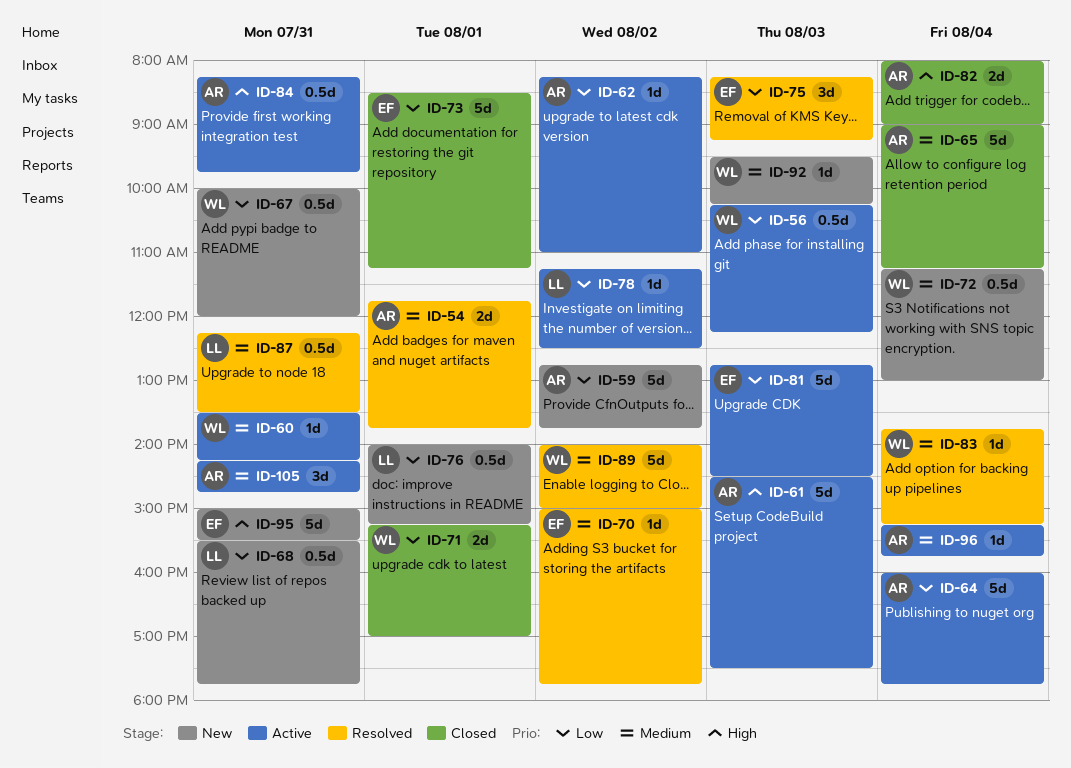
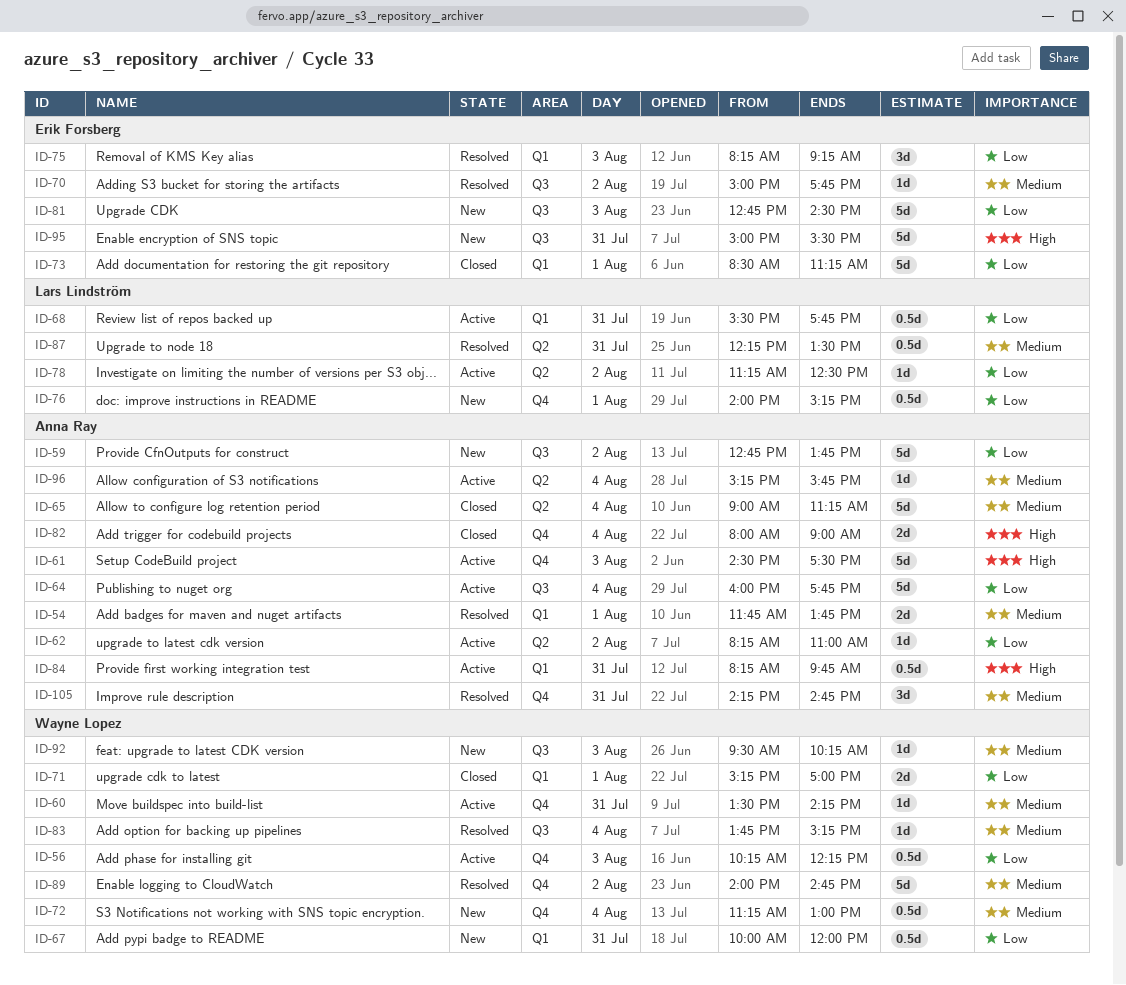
ID-68, status: New -> Active
ID-81, status: Active -> New
ID-89, ends: 15:00 -> 14:45
ID-105, status: Active -> Resolved

